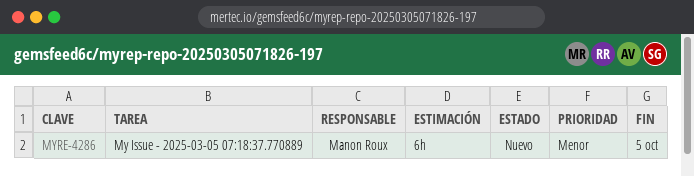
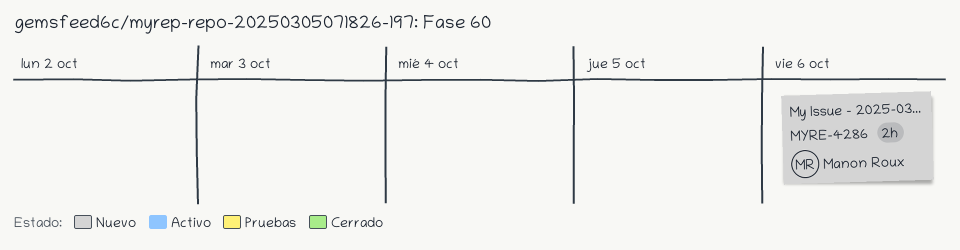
MYRE-4286, estimate: 6h -> 2h
MYRE-4286, due: Oct 5 -> Oct 6

